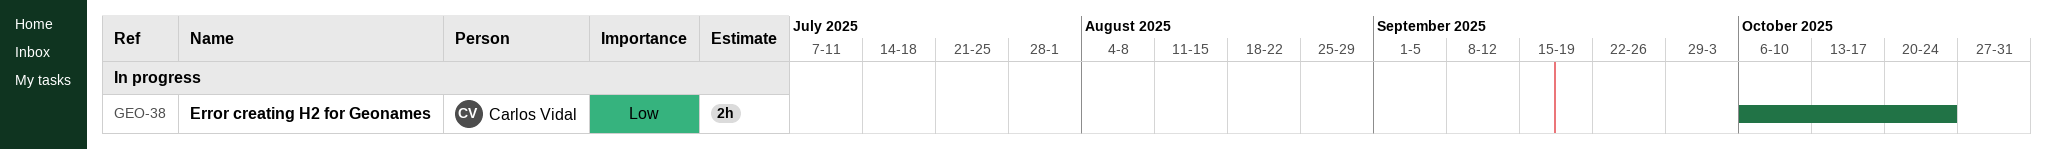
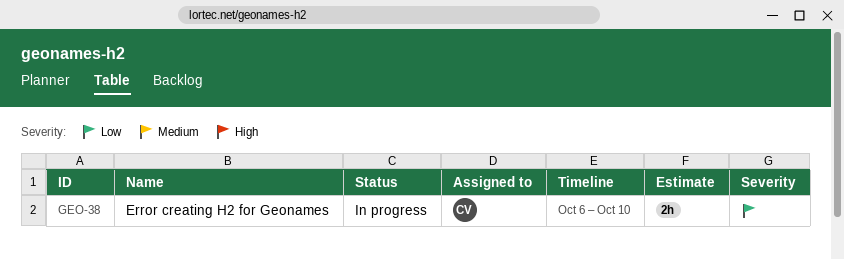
GEO-38, due: Oct 24 -> Oct 10

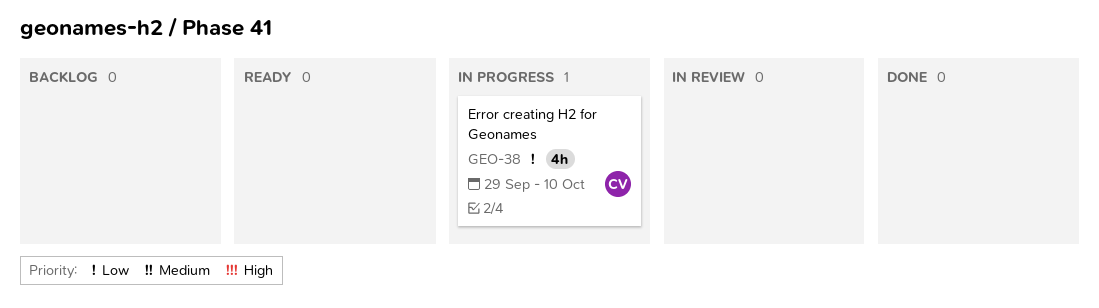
GEO-38, estimate: 2h -> 4h
GEO-38, start: Oct 6 -> Sep 29

